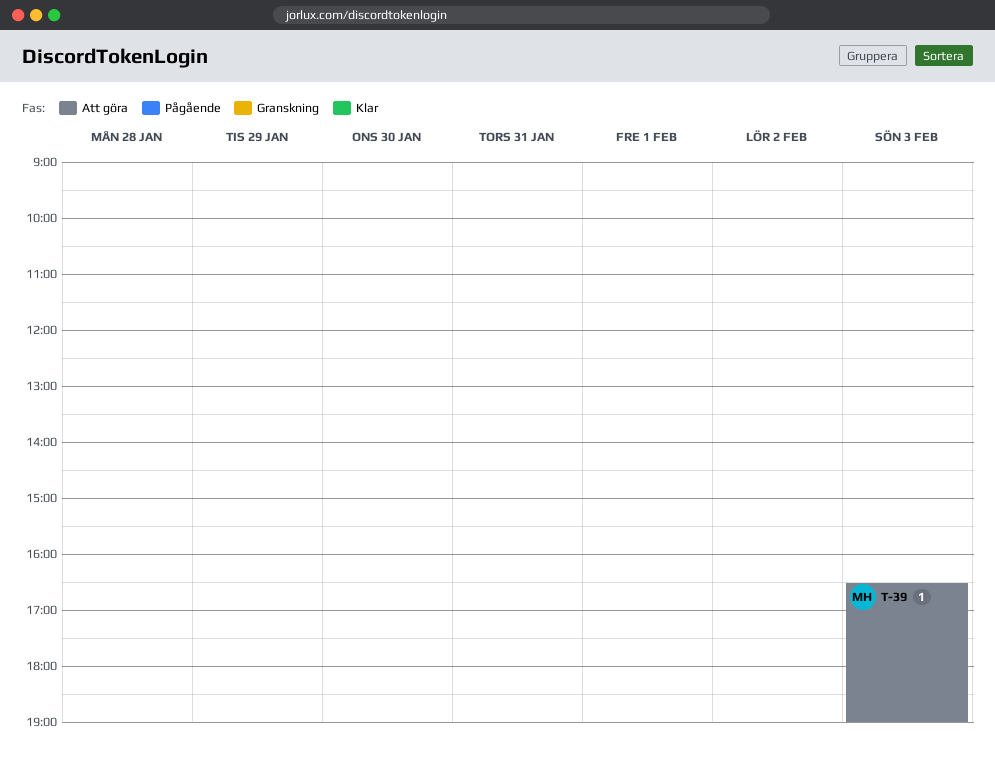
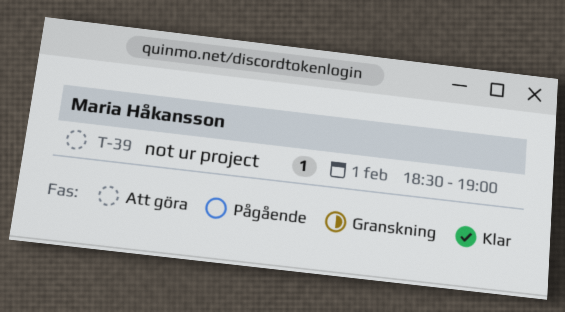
T-39, day: Feb 3 -> Feb 1
T-39, begins: 16:30 -> 18:30

